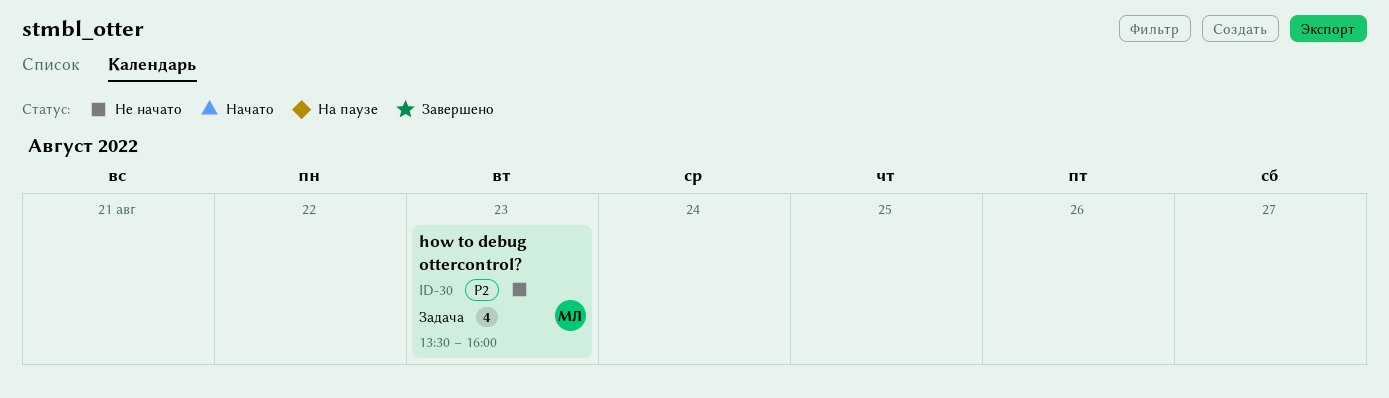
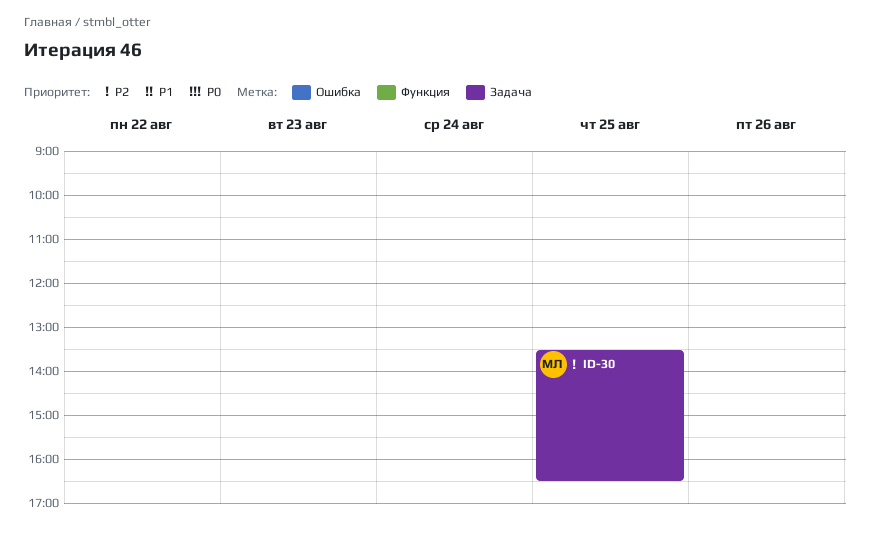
ID-30, day: Aug 23 -> Aug 25
ID-30, ends: 16:00 -> 16:30

